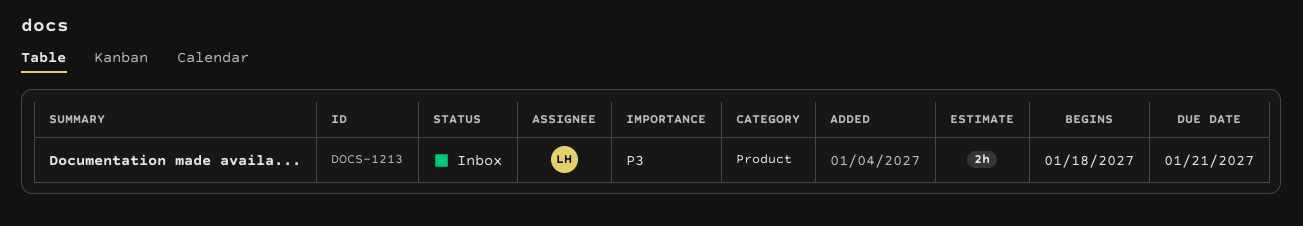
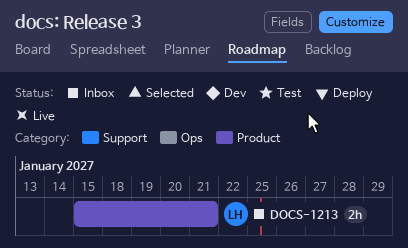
DOCS-1213, start: Jan 18 -> Jan 15

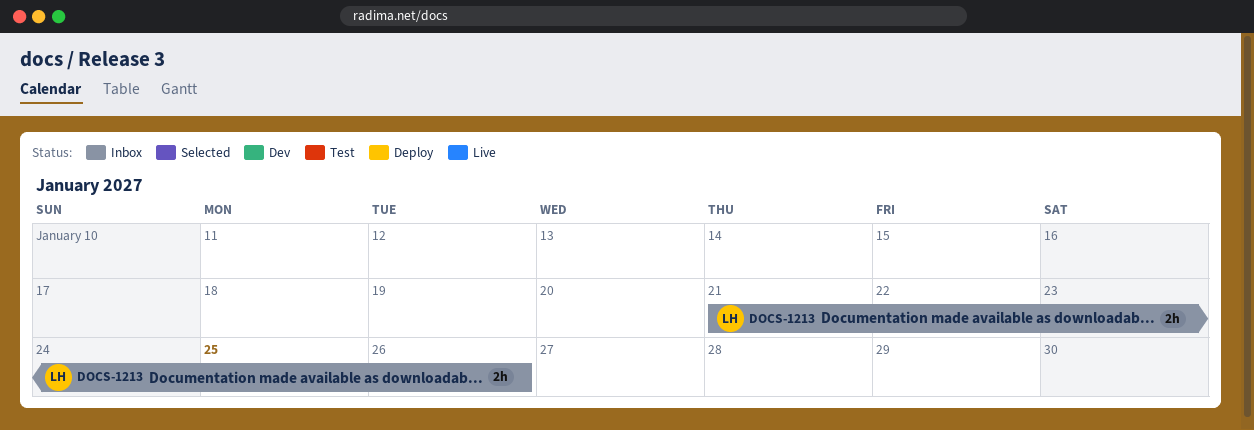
DOCS-1213, start: Jan 15 -> Jan 21
DOCS-1213, due: Jan 21 -> Jan 26

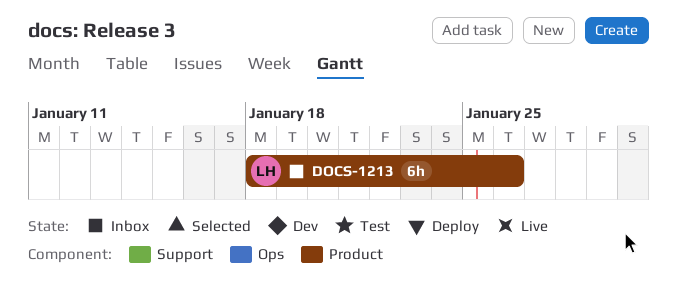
DOCS-1213, estimate: 2h -> 6h
DOCS-1213, start: Jan 21 -> Jan 18

